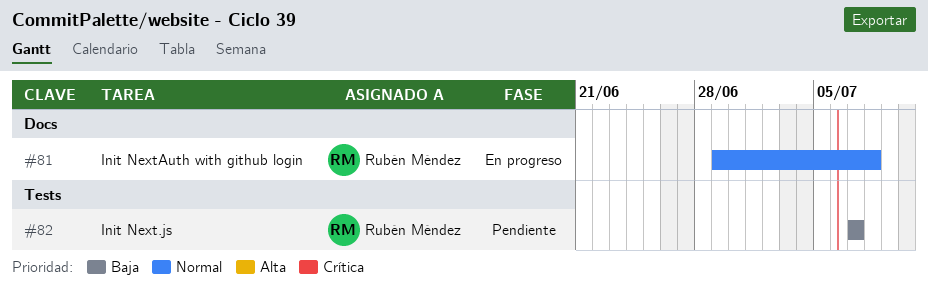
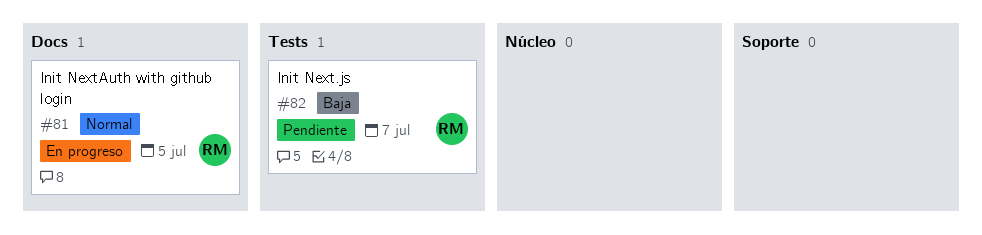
#81, due: Jul 8 -> Jul 5

